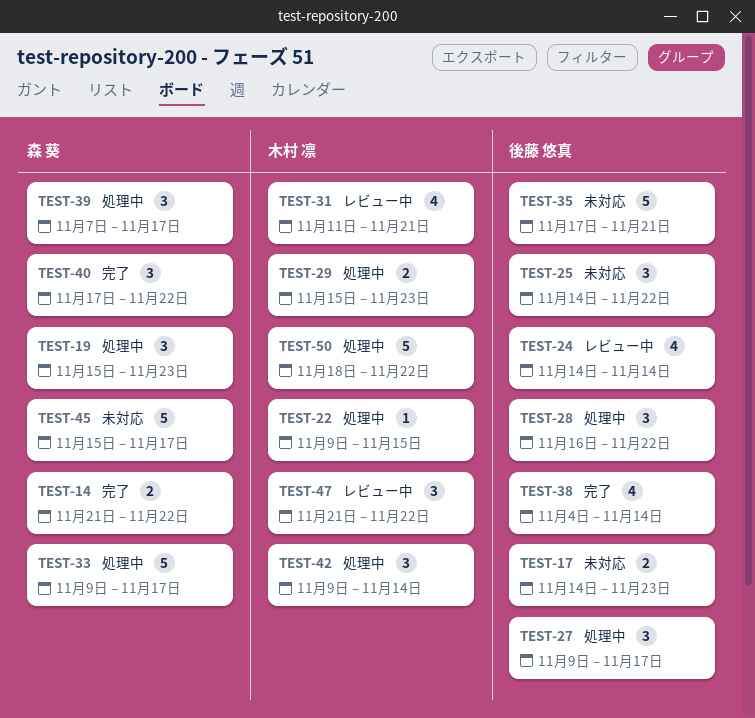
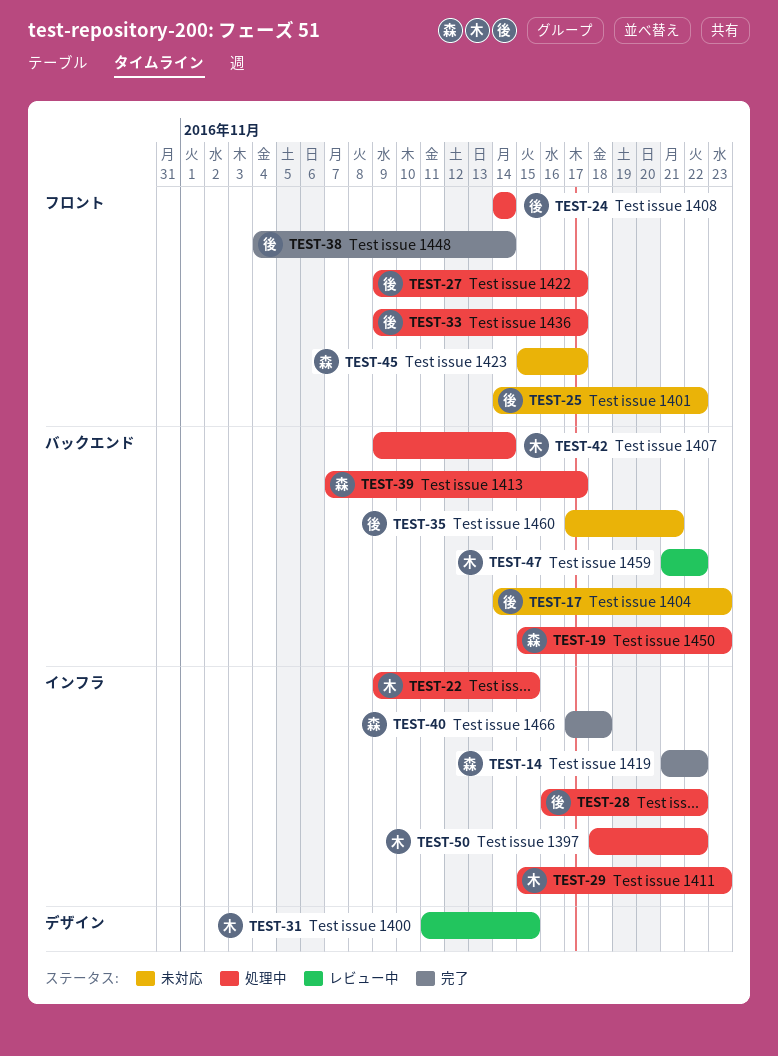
TEST-24, status: レビュー中 -> 処理中
TEST-31, due: Nov 21 -> Nov 15
TEST-33, owner: 森 葵 -> 後藤 悠真
TEST-40, due: Nov 22 -> Nov 18

